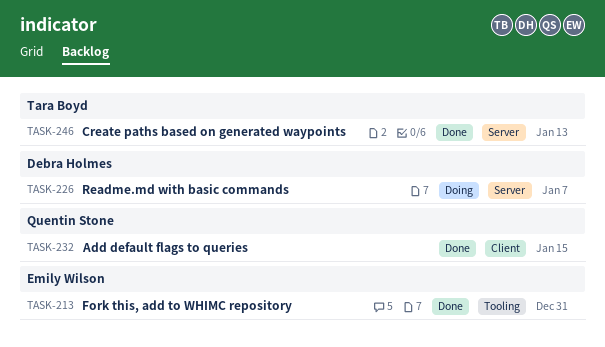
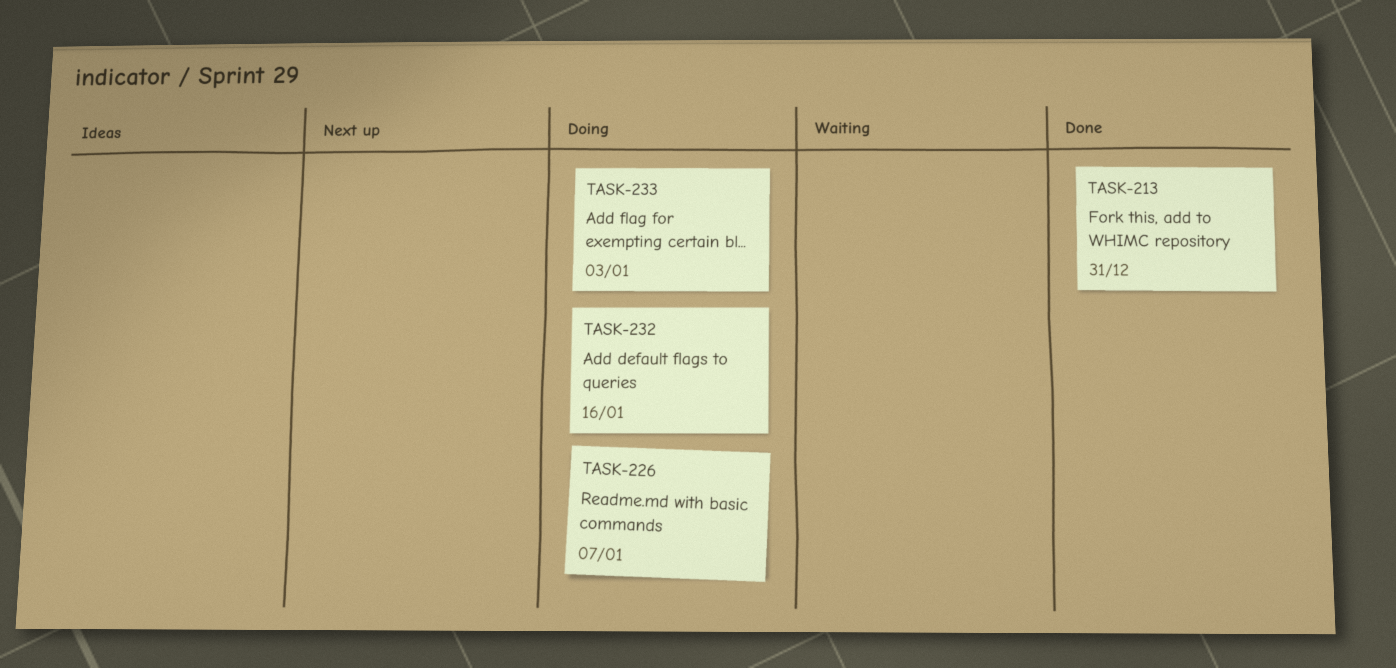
TASK-232, status: Done -> Doing
TASK-232, due: Jan 15 -> Jan 16
TASK-233: none -> present
TASK-246: present -> none

